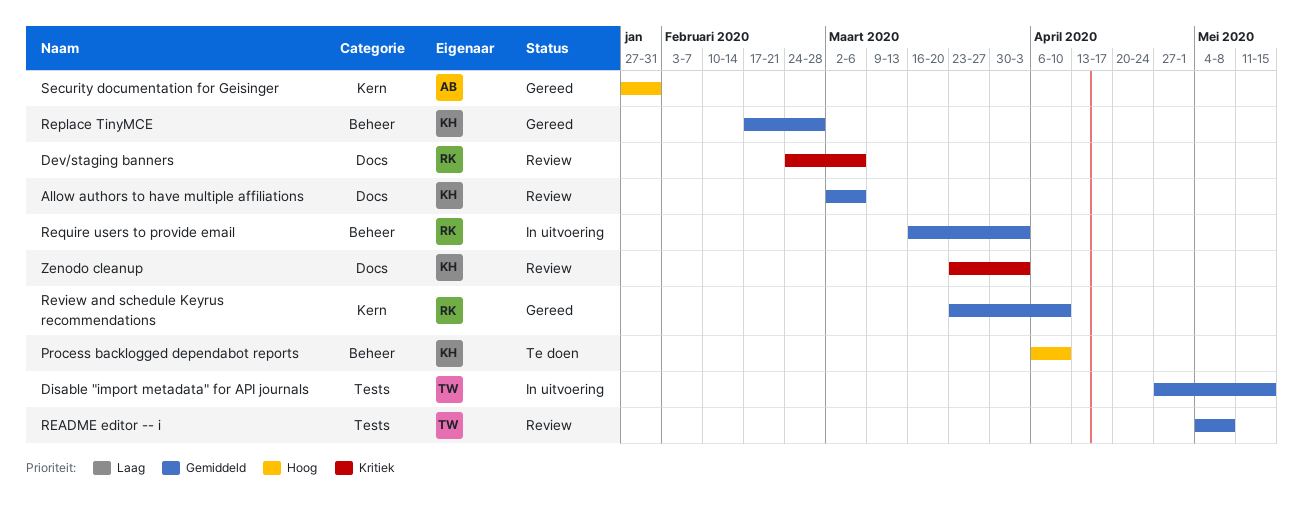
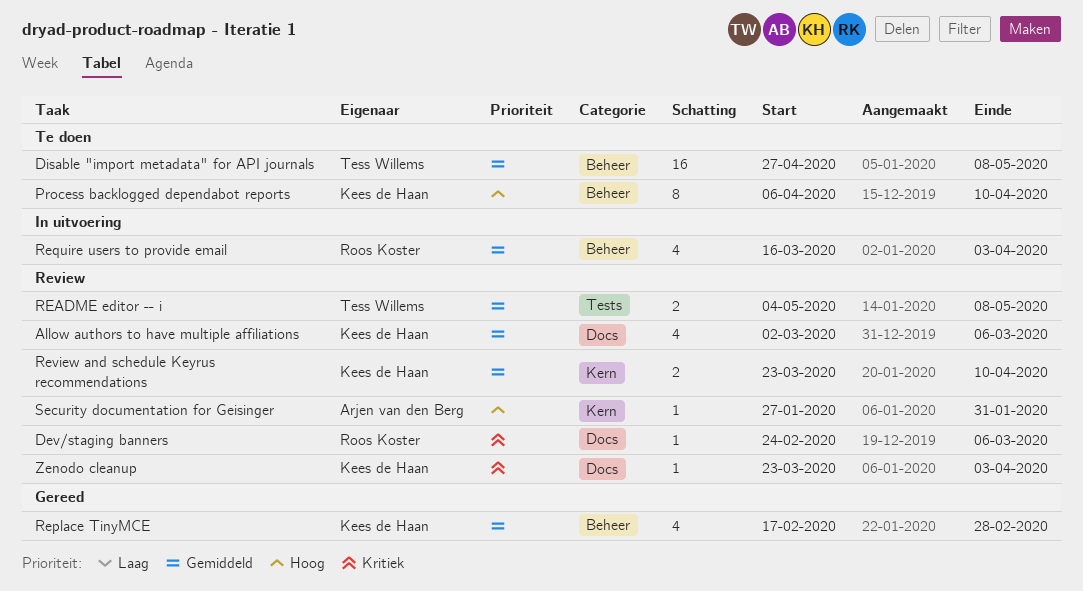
Disable "import metadata" for API journals, status: In uitvoering -> Te doen
Disable "import metadata" for API journals, label: Tests -> Beheer
Disable "import metadata" for API journals, due: May 15 -> May 8
Review and schedule Keyrus recommendations, status: Gereed -> Review
Review and schedule Keyrus recommendations, owner: Roos Koster -> Kees de Haan
Security documentation for Geisinger, status: Gereed -> Review

